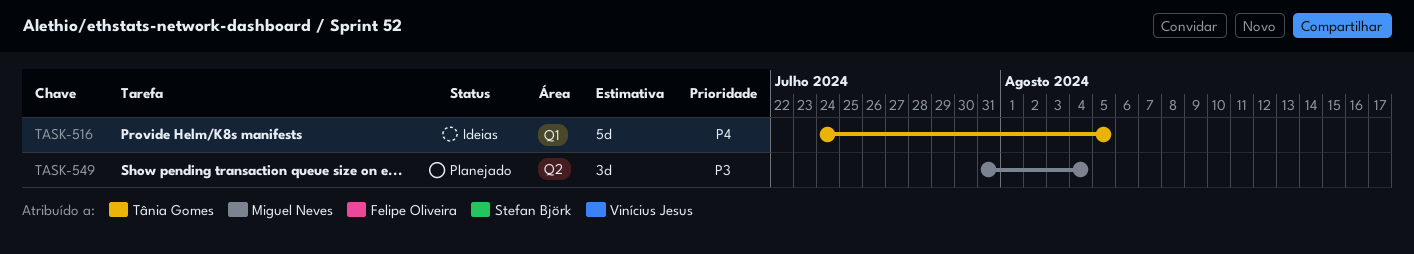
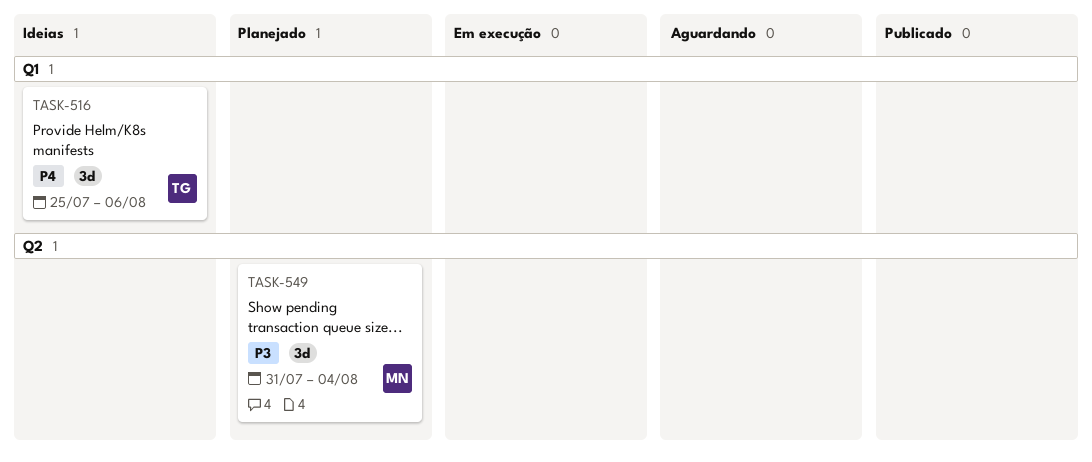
TASK-516, estimate: 5d -> 3d
TASK-516, start: Jul 24 -> Jul 25
TASK-516, due: Aug 5 -> Aug 6

